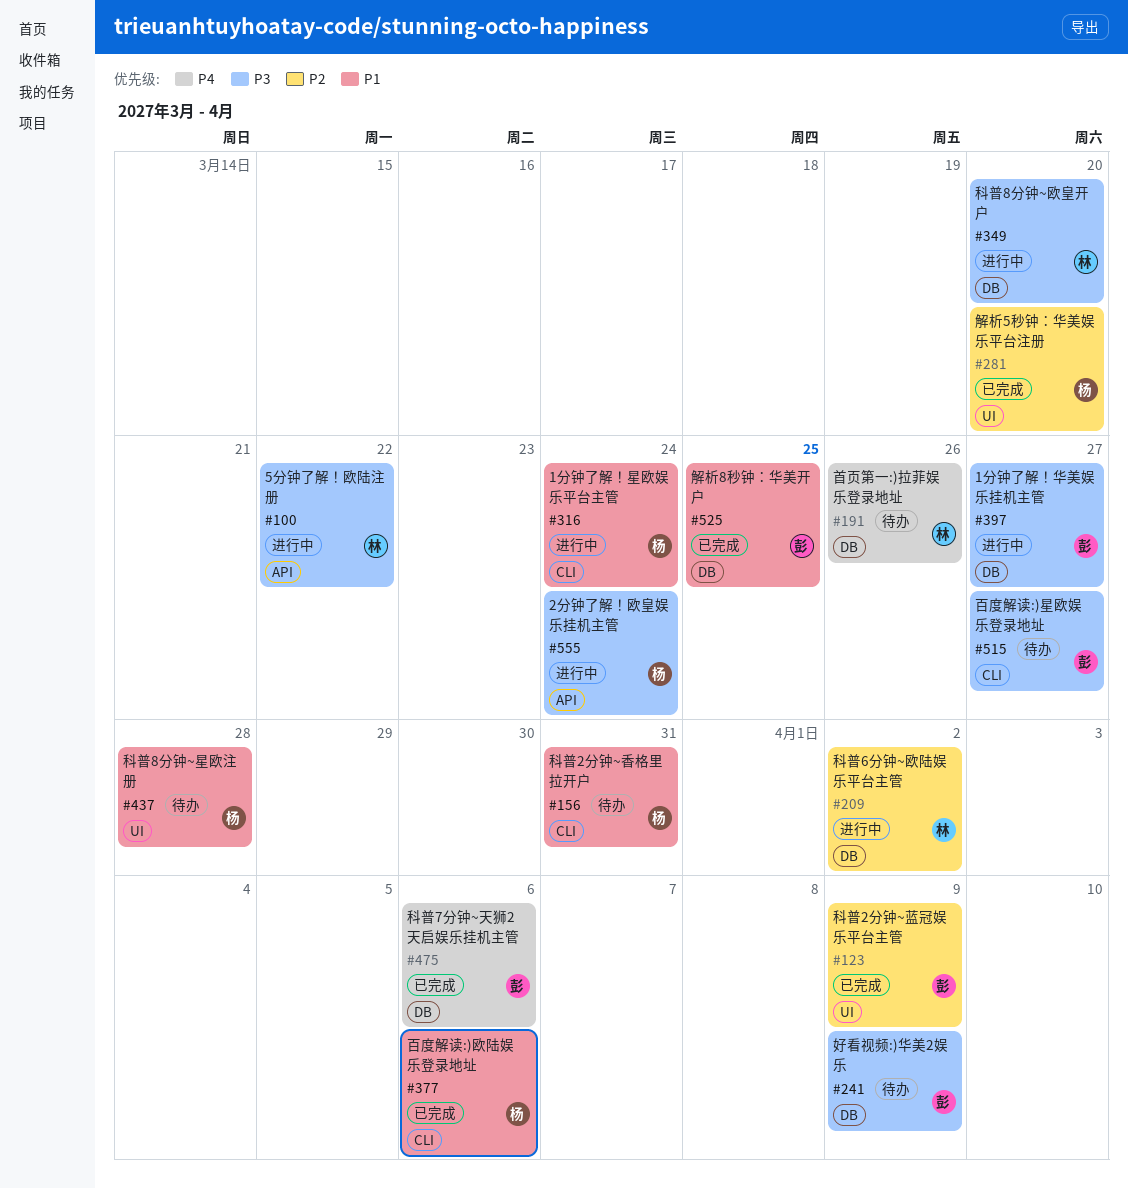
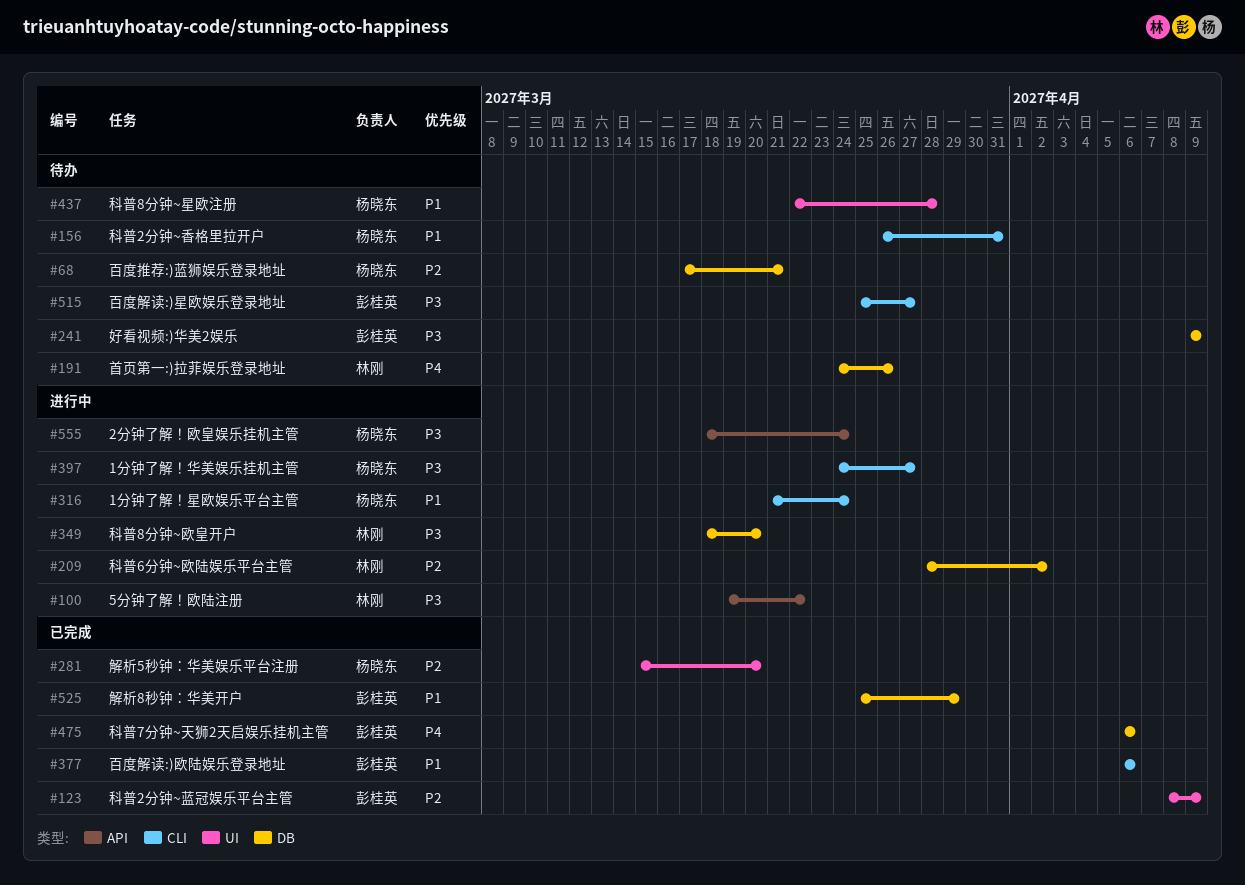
#68: none -> present
#377, owner: 杨晓东 -> 彭桂英
#397, owner: 彭桂英 -> 杨晓东
#397, label: DB -> CLI
#525, due: Mar 25 -> Mar 29

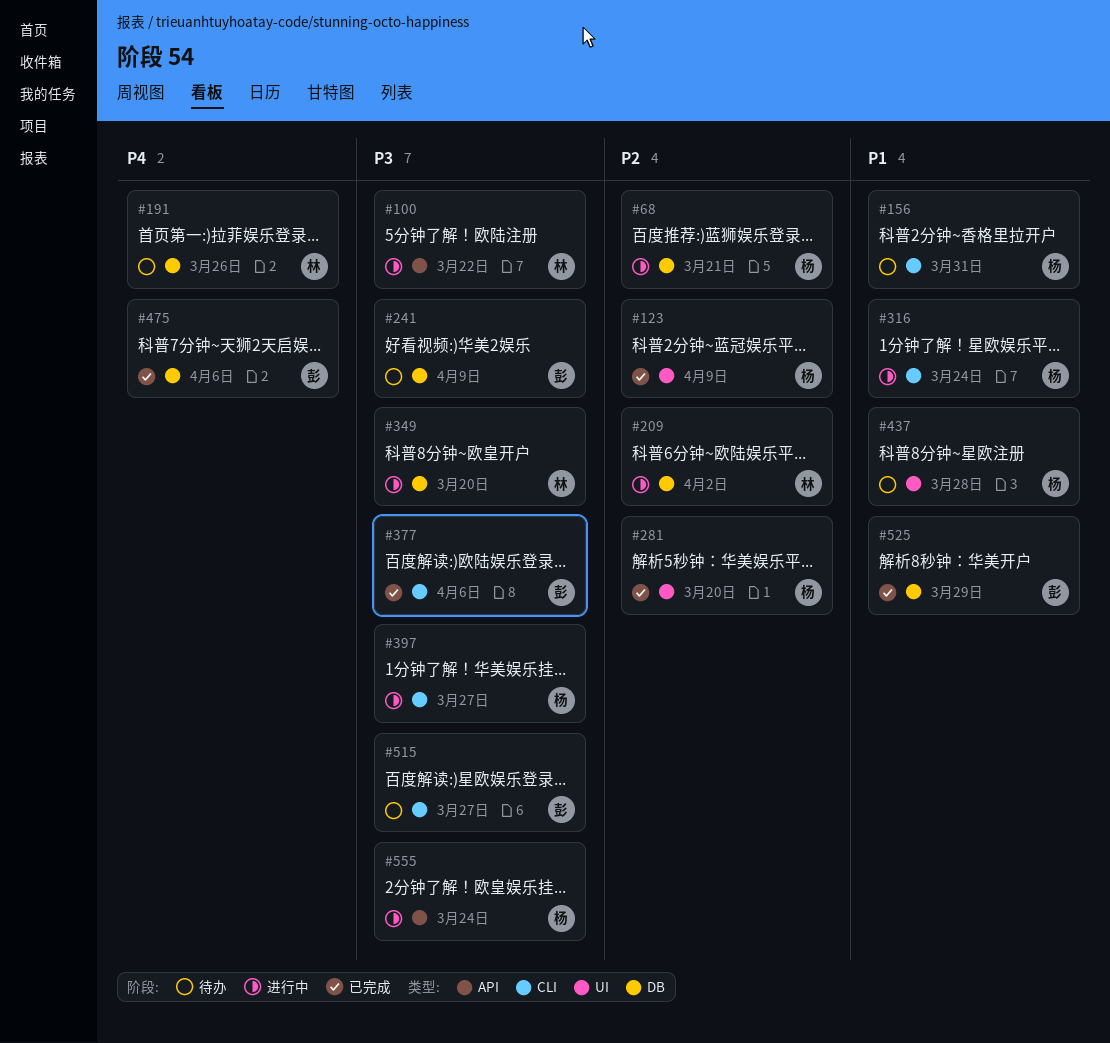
#68, status: 待办 -> 进行中
#123, owner: 彭桂英 -> 杨晓东
#377, priority: P1 -> P3

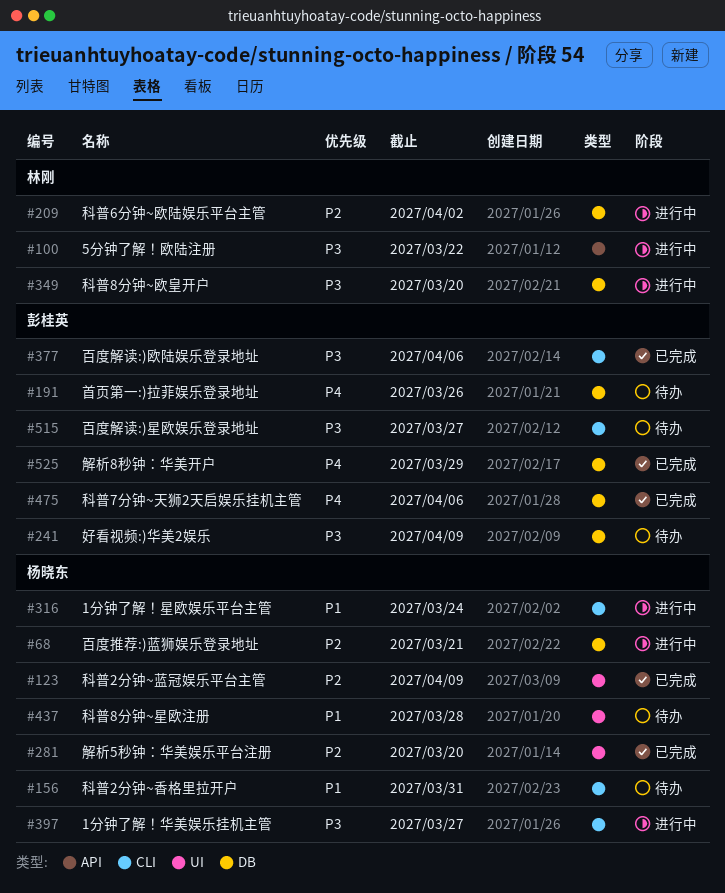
#191, owner: 林刚 -> 彭桂英
#525, priority: P1 -> P4
#555: present -> none

